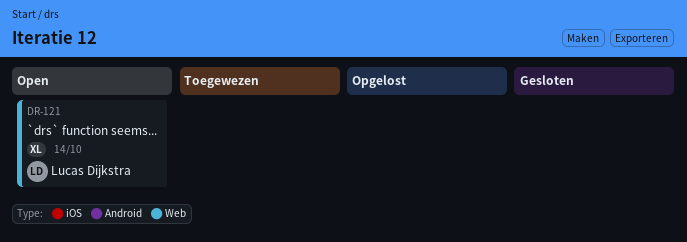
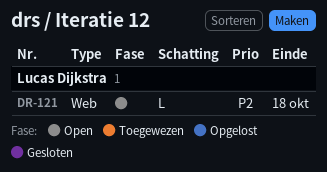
DR-121, estimate: XL -> L
DR-121, due: Oct 14 -> Oct 18

